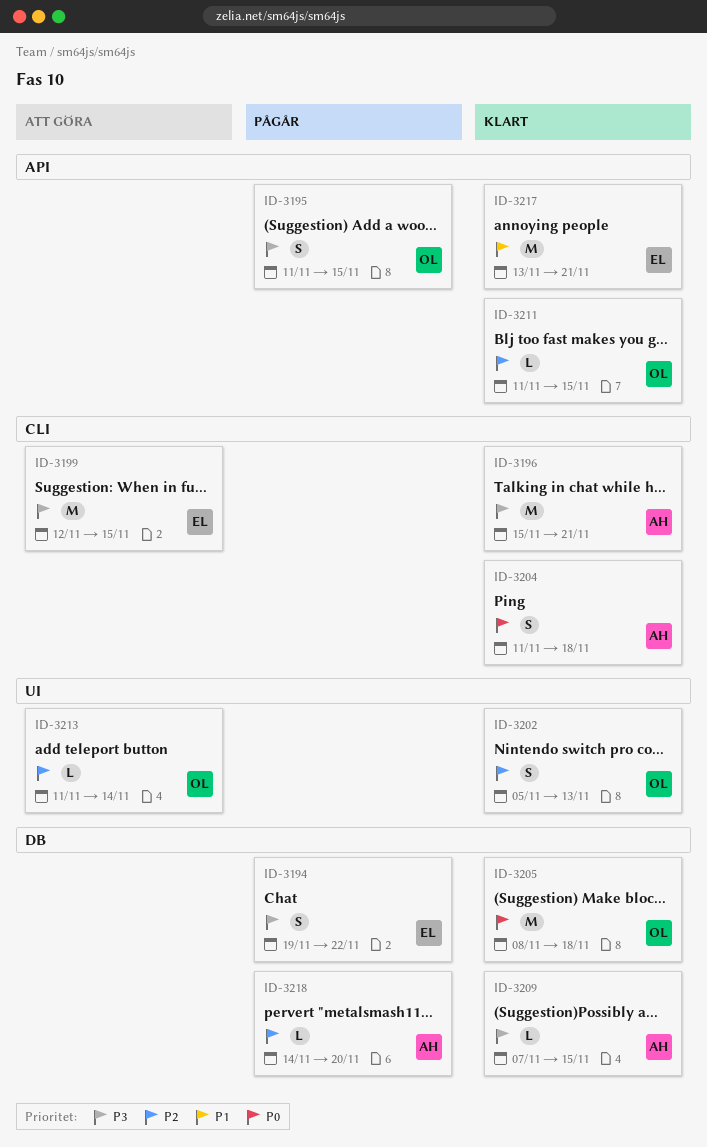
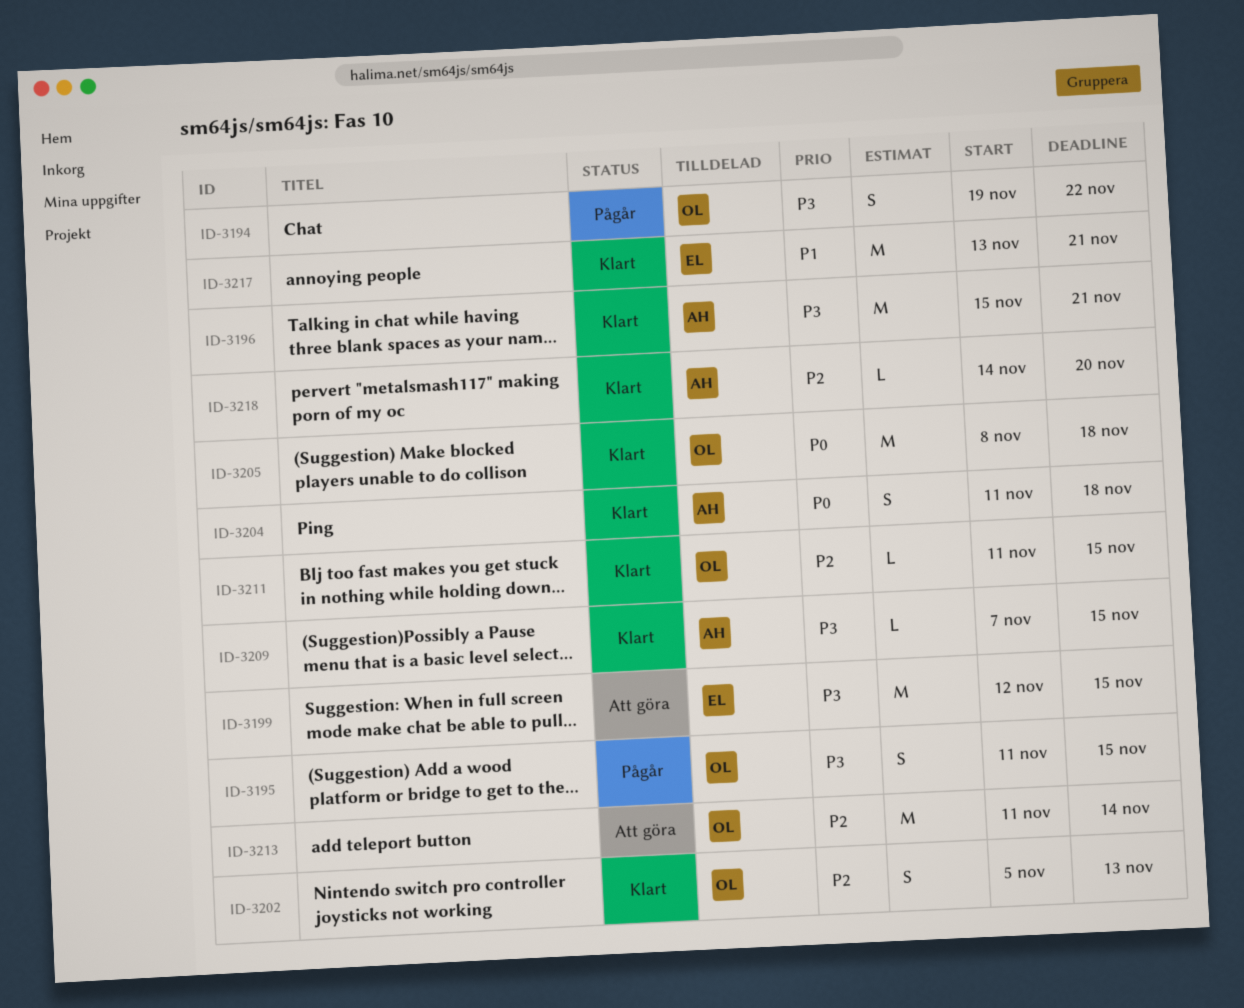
ID-3194, owner: EL -> OL
ID-3213, estimate: L -> M
ID-3218, status: Pågår -> Klart

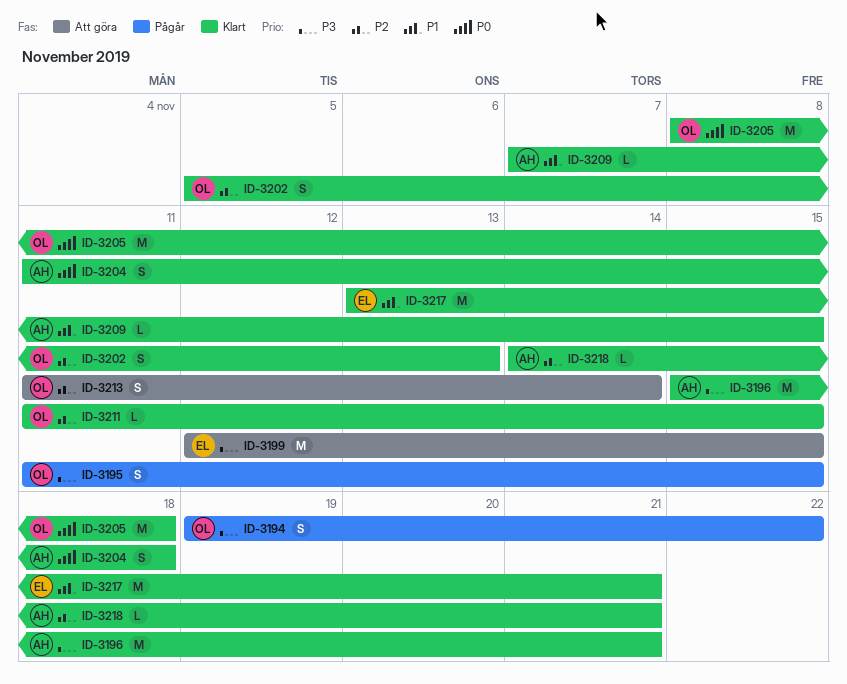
ID-3209, priority: P3 -> P1
ID-3213, estimate: M -> S
ID-3218, due: Nov 20 -> Nov 21

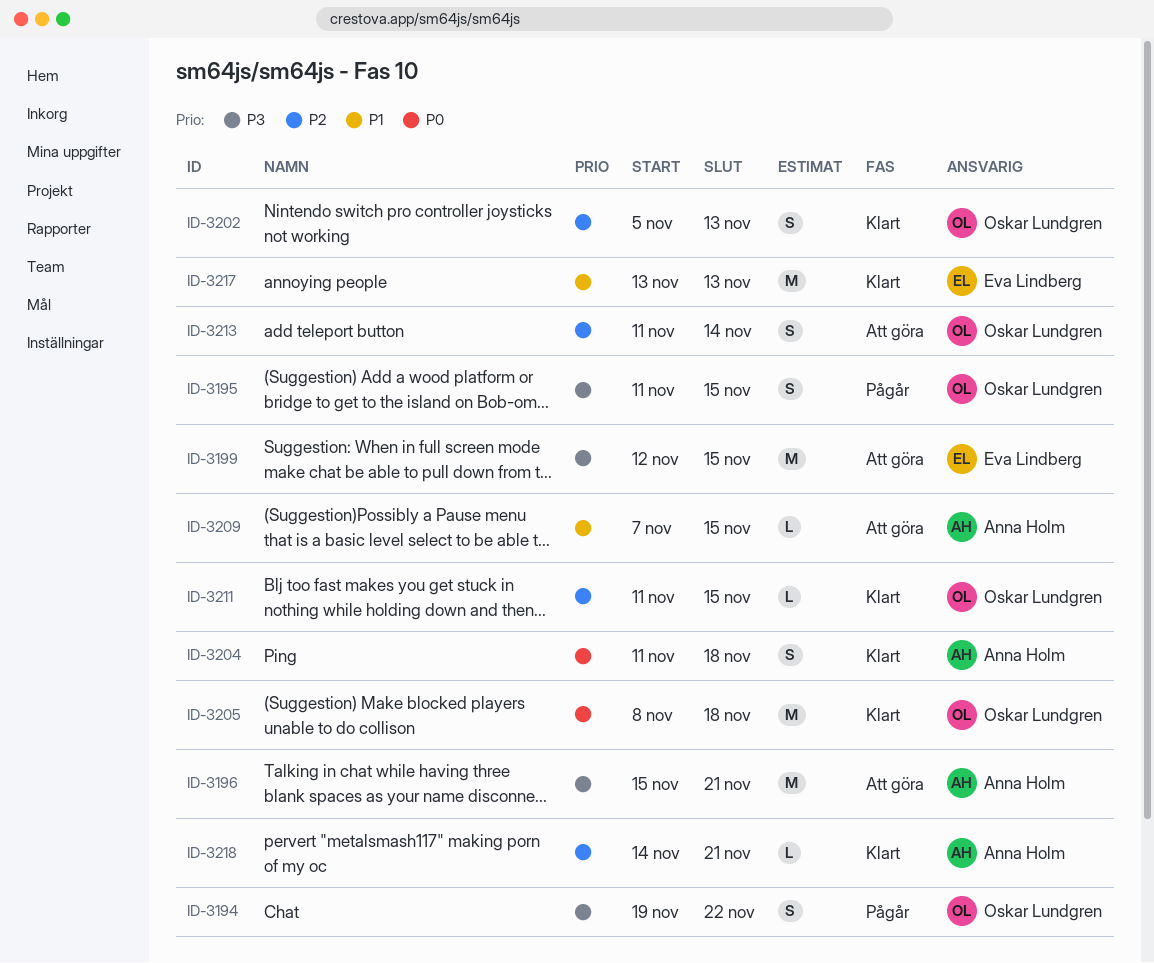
ID-3196, status: Klart -> Att göra
ID-3209, status: Klart -> Att göra
ID-3217, due: Nov 21 -> Nov 13

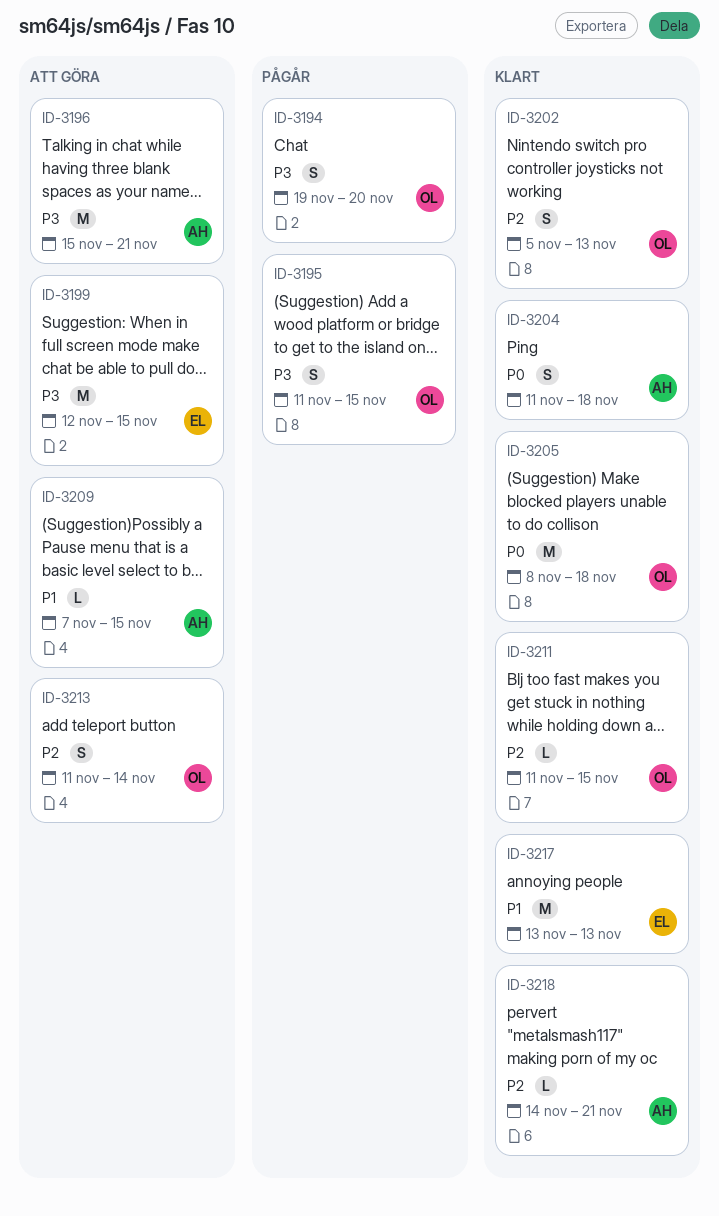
ID-3194, due: Nov 22 -> Nov 20

